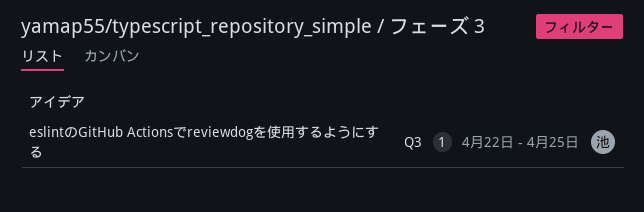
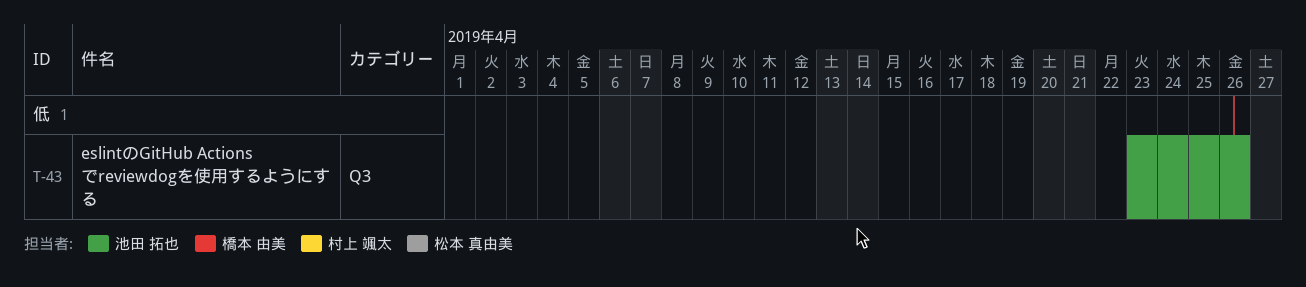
eslintのGitHub Actionsでreviewdogを使用するようにする, start: Apr 22 -> Apr 23
eslintのGitHub Actionsでreviewdogを使用するようにする, due: Apr 25 -> Apr 26

